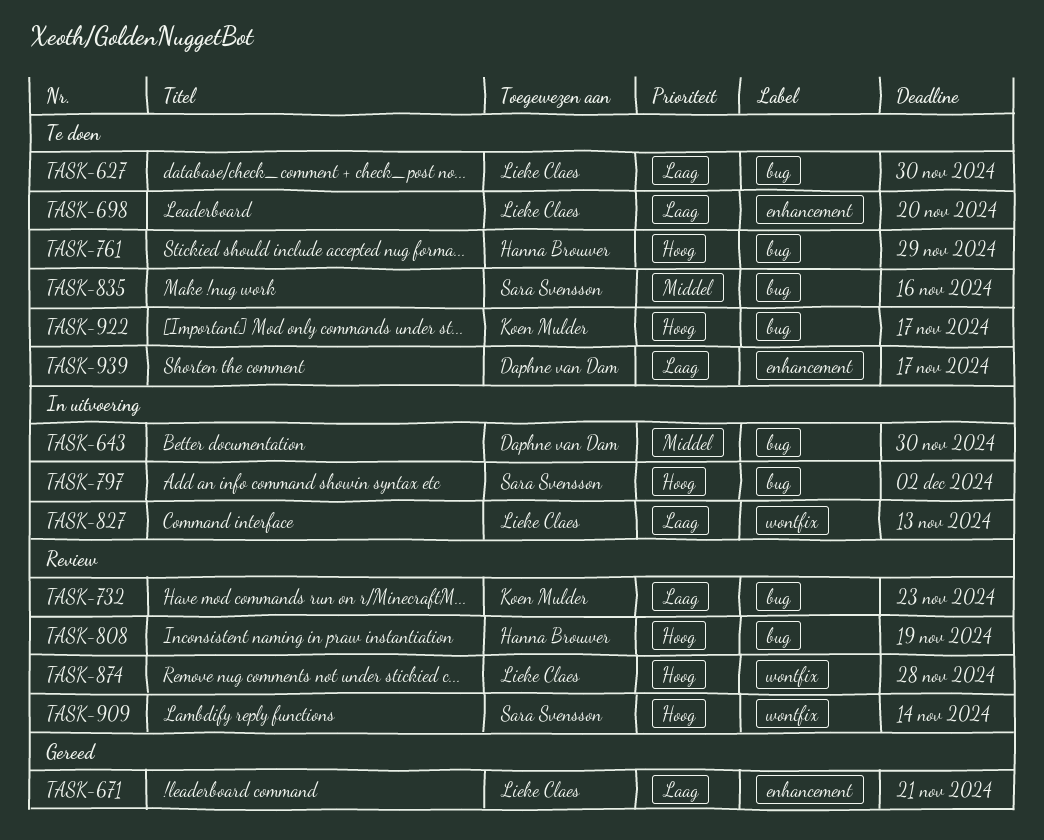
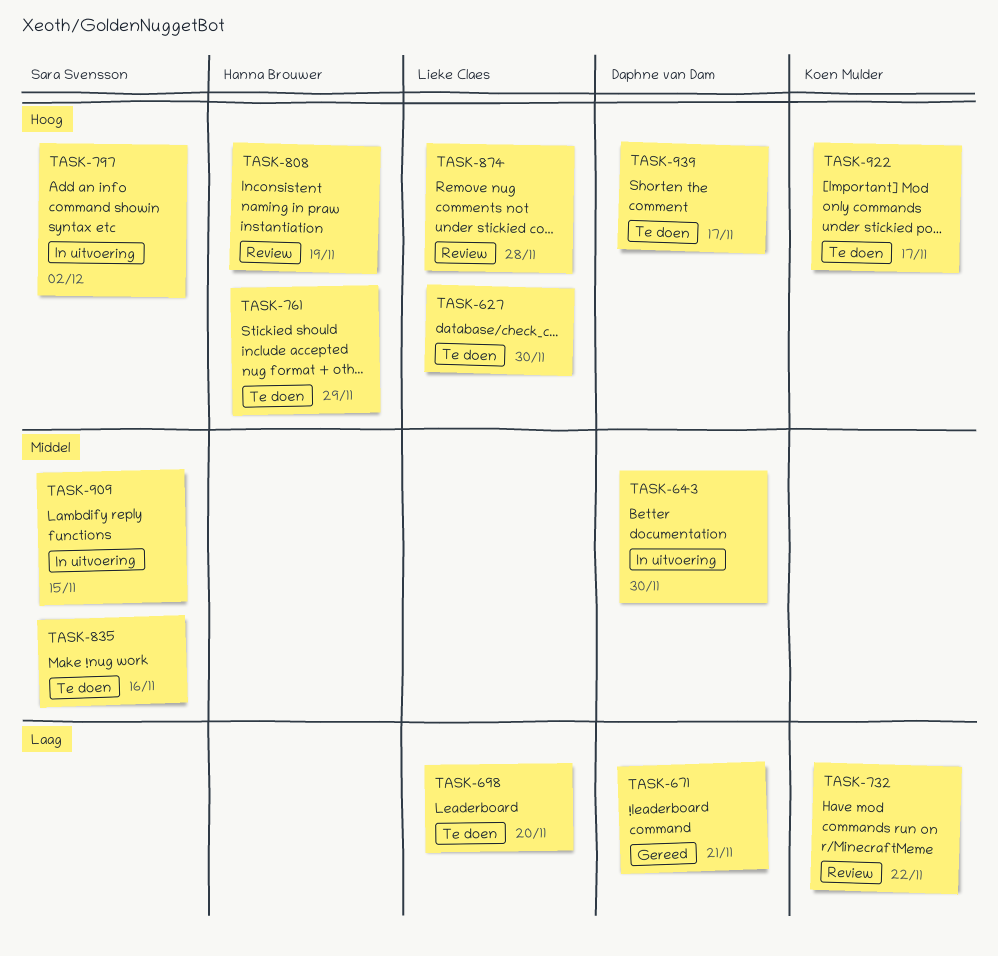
TASK-627, priority: Laag -> Hoog
TASK-671, owner: Lieke Claes -> Daphne van Dam
TASK-732, due: Nov 23 -> Nov 22
TASK-827: present -> none
TASK-909, status: Review -> In uitvoering
TASK-909, priority: Hoog -> Middel
TASK-909, due: Nov 14 -> Nov 15
TASK-939, priority: Laag -> Hoog

